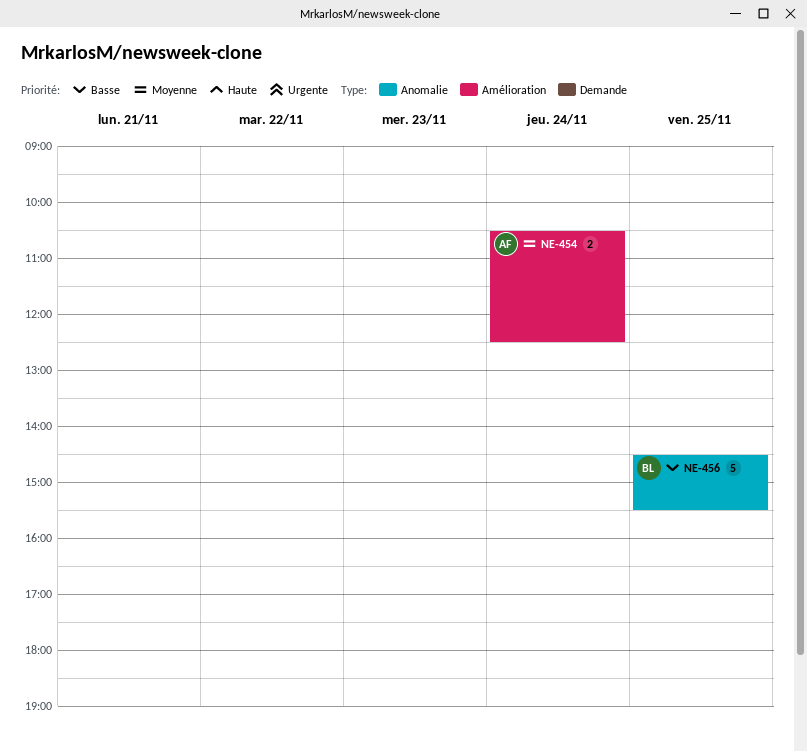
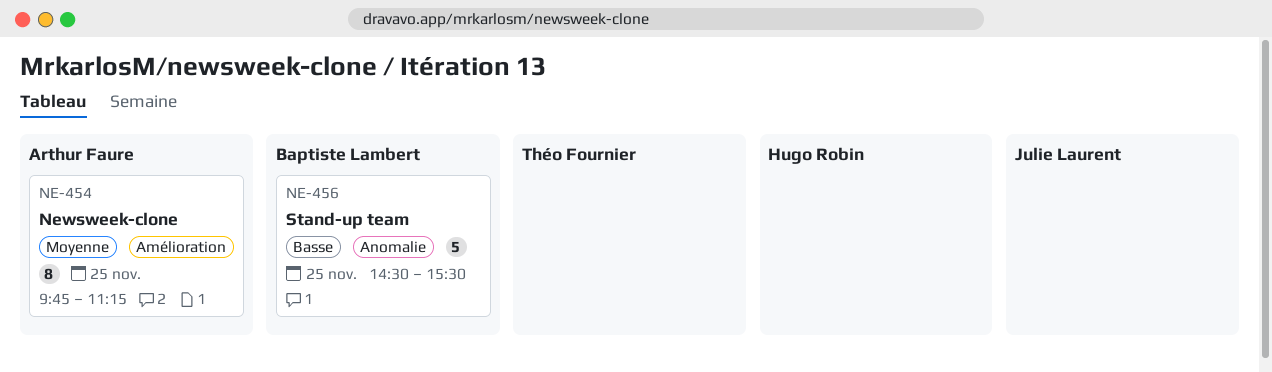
NE-454, estimate: 2 -> 8
NE-454, day: Nov 24 -> Nov 25
NE-454, begins: 10:30 -> 09:45
NE-454, ends: 12:30 -> 11:15

